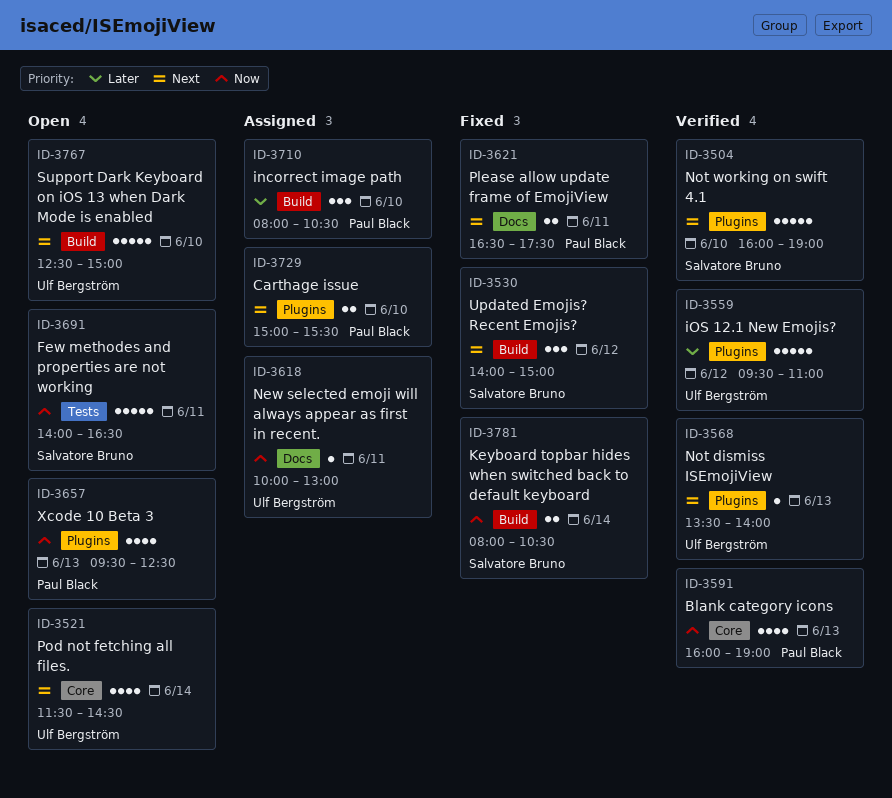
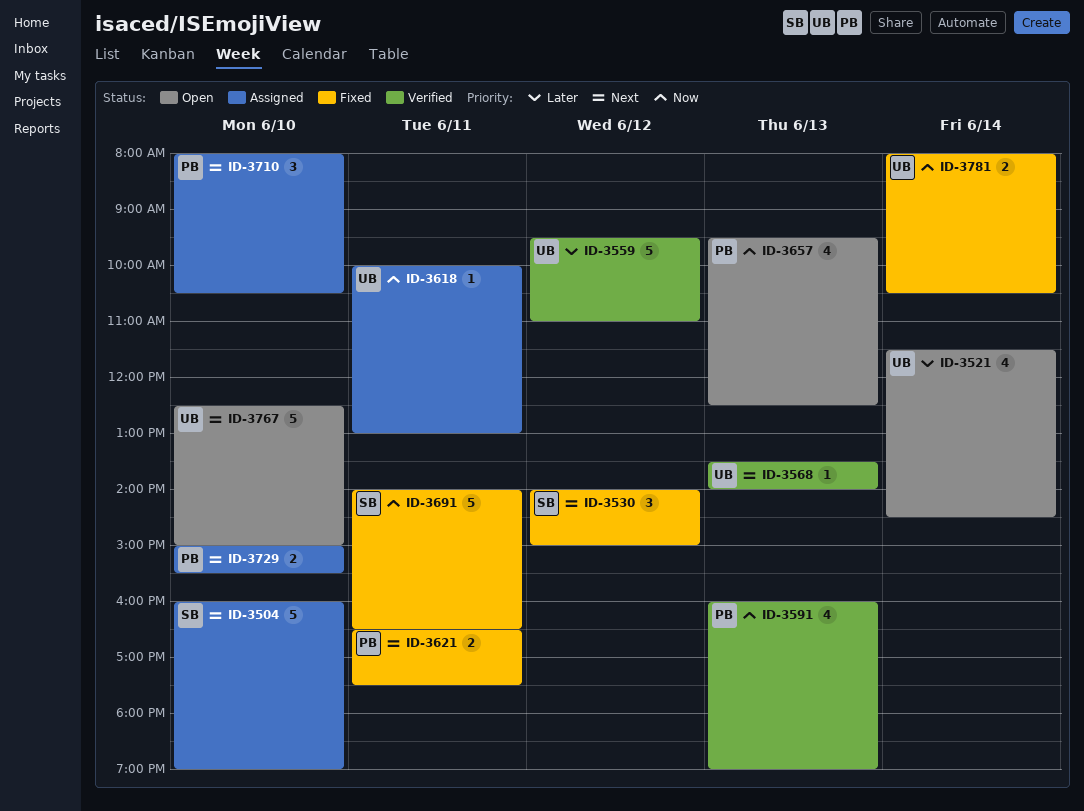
ID-3504, status: Verified -> Assigned
ID-3521, priority: Next -> Later
ID-3691, status: Open -> Fixed
ID-3710, priority: Later -> Next
ID-3781, owner: Salvatore Bruno -> Ulf Bergström

